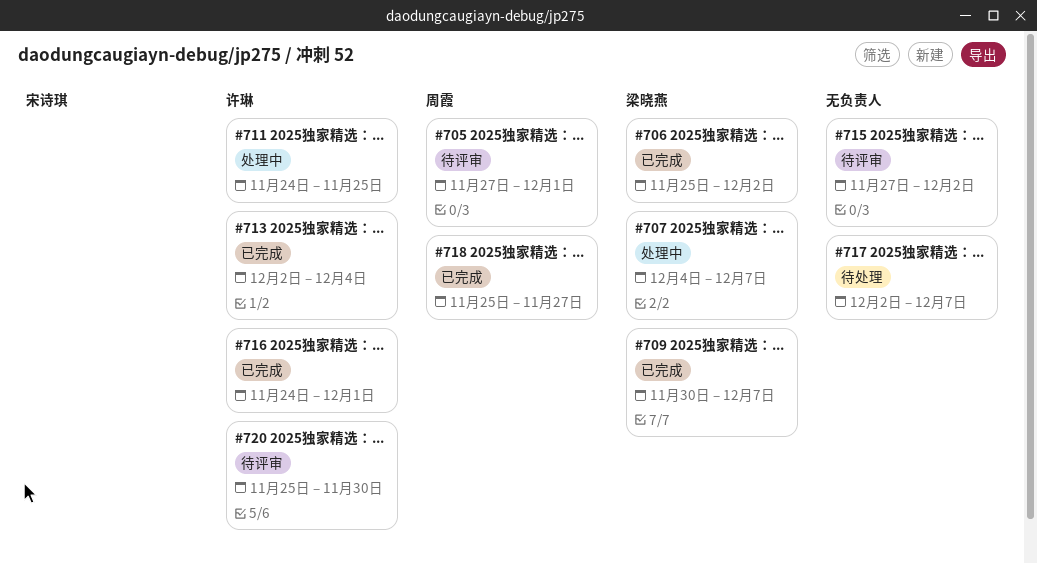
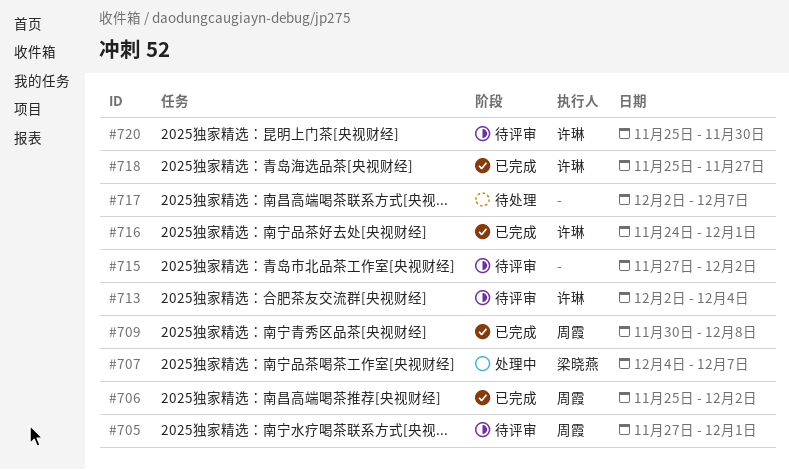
#706, owner: 梁晓燕 -> 周霞
#709, owner: 梁晓燕 -> 周霞
#709, due: Dec 7 -> Dec 8
#711: present -> none
#713, status: 已完成 -> 待评审
#718, owner: 周霞 -> 许琳

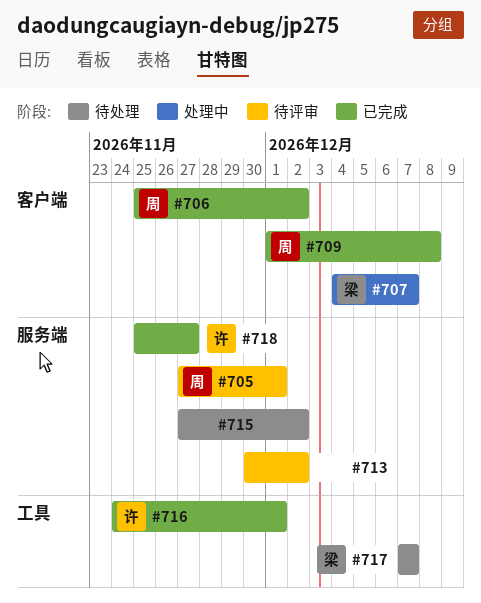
#709, start: Nov 30 -> Dec 1
#713, owner: 许琳 -> none
#713, start: Dec 2 -> Nov 30
#713, due: Dec 4 -> Dec 2
#715, status: 待评审 -> 待处理
#717, owner: none -> 梁晓燕
#717, start: Dec 2 -> Dec 7
#720: present -> none

